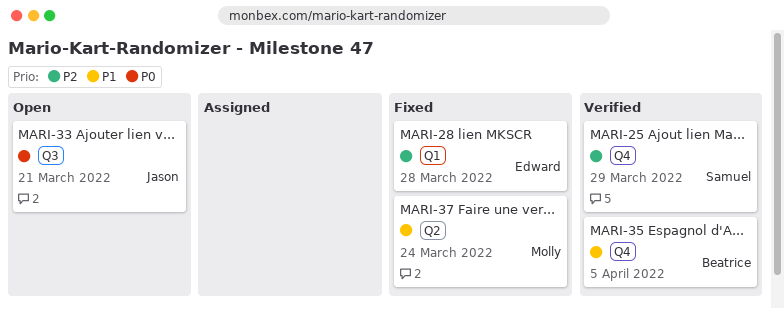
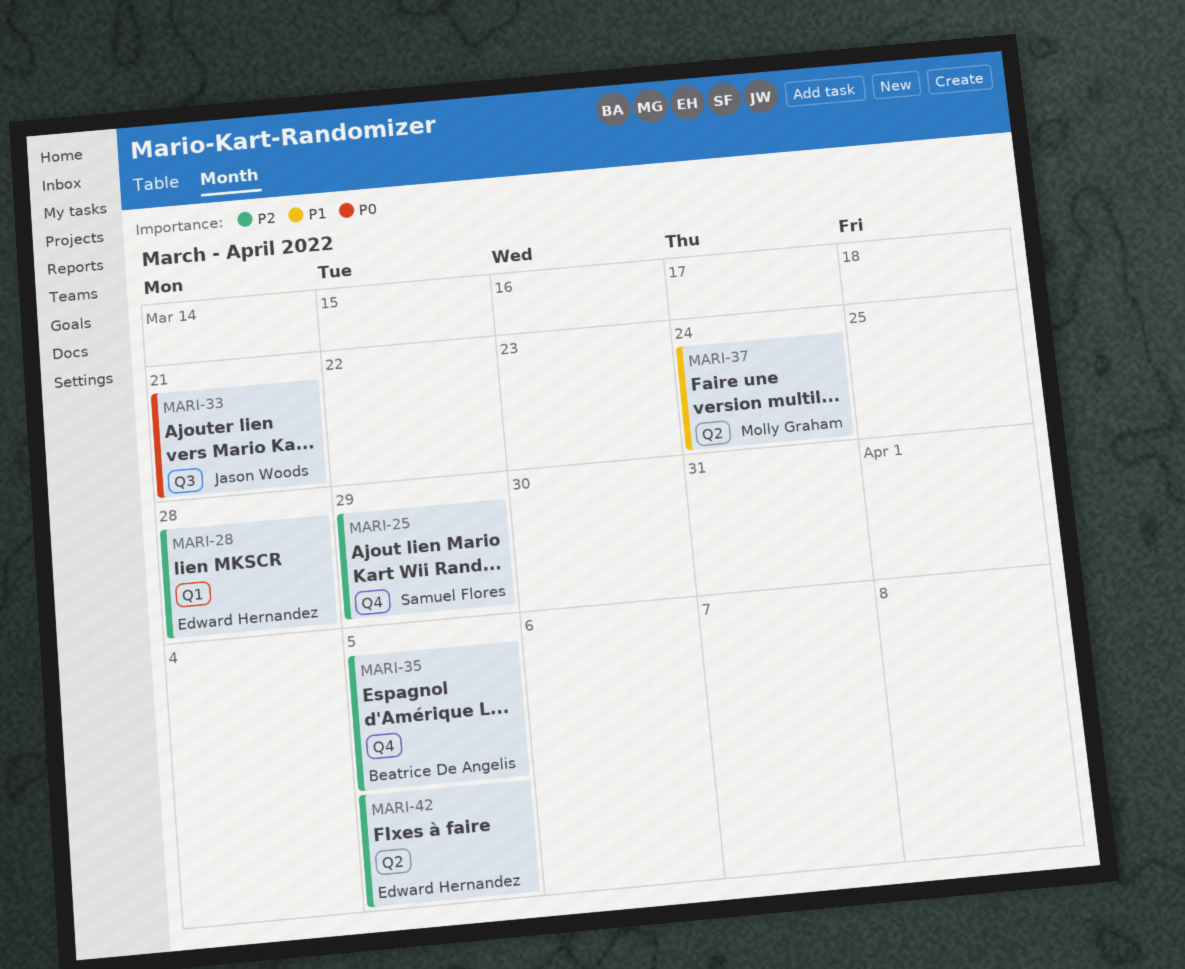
MARI-35, priority: P1 -> P2
MARI-42: none -> present

